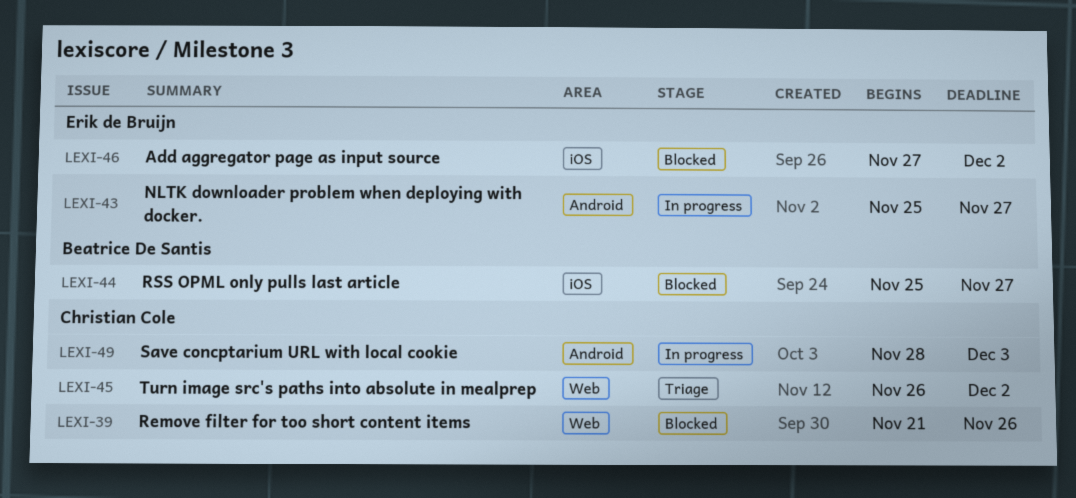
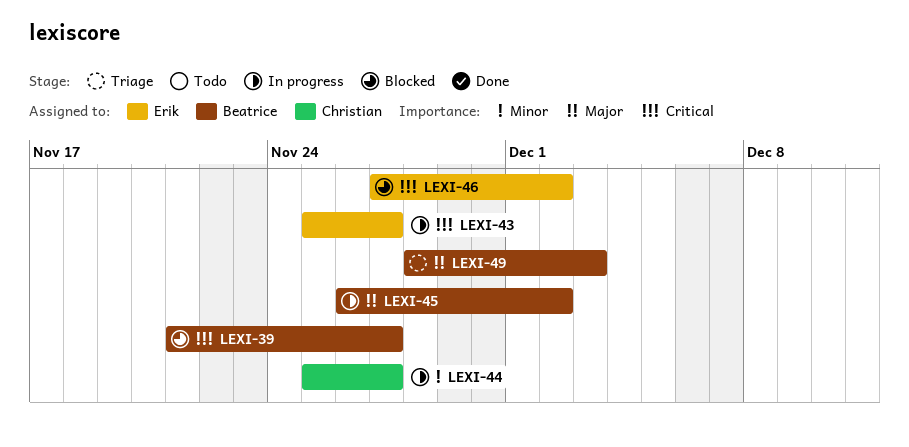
LEXI-39, owner: Christian Cole -> Beatrice De Santis
LEXI-39, due: Nov 26 -> Nov 27
LEXI-44, status: Blocked -> In progress
LEXI-44, owner: Beatrice De Santis -> Christian Cole
LEXI-45, status: Triage -> In progress
LEXI-45, owner: Christian Cole -> Beatrice De Santis
LEXI-49, status: In progress -> Triage
LEXI-49, owner: Christian Cole -> Beatrice De Santis

